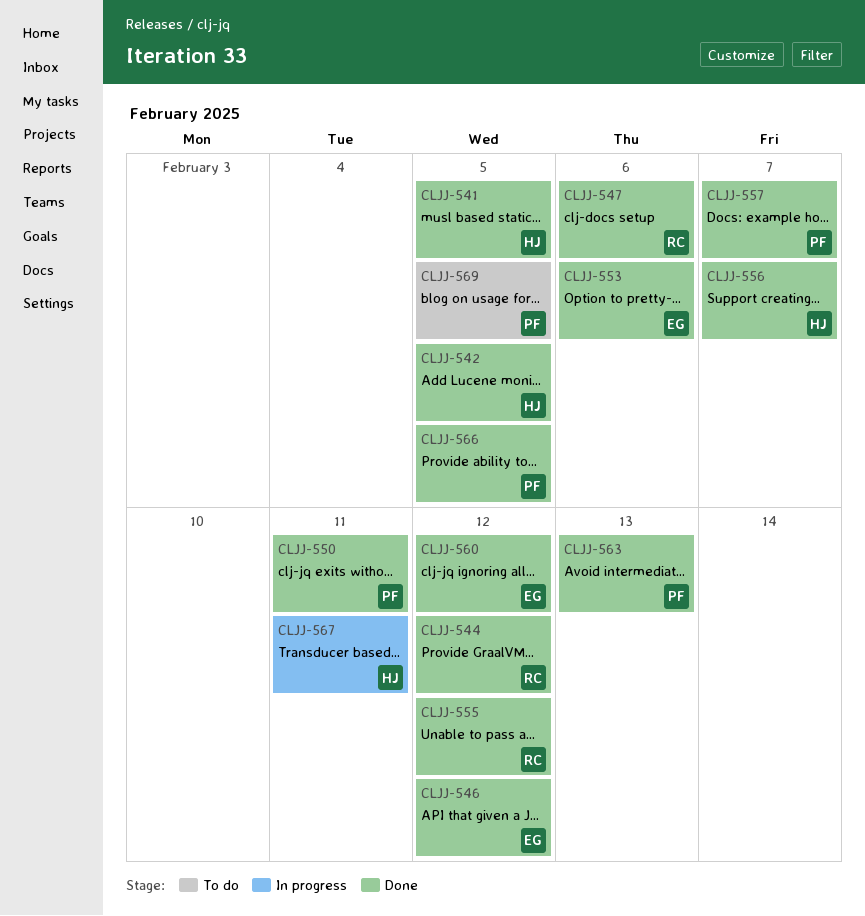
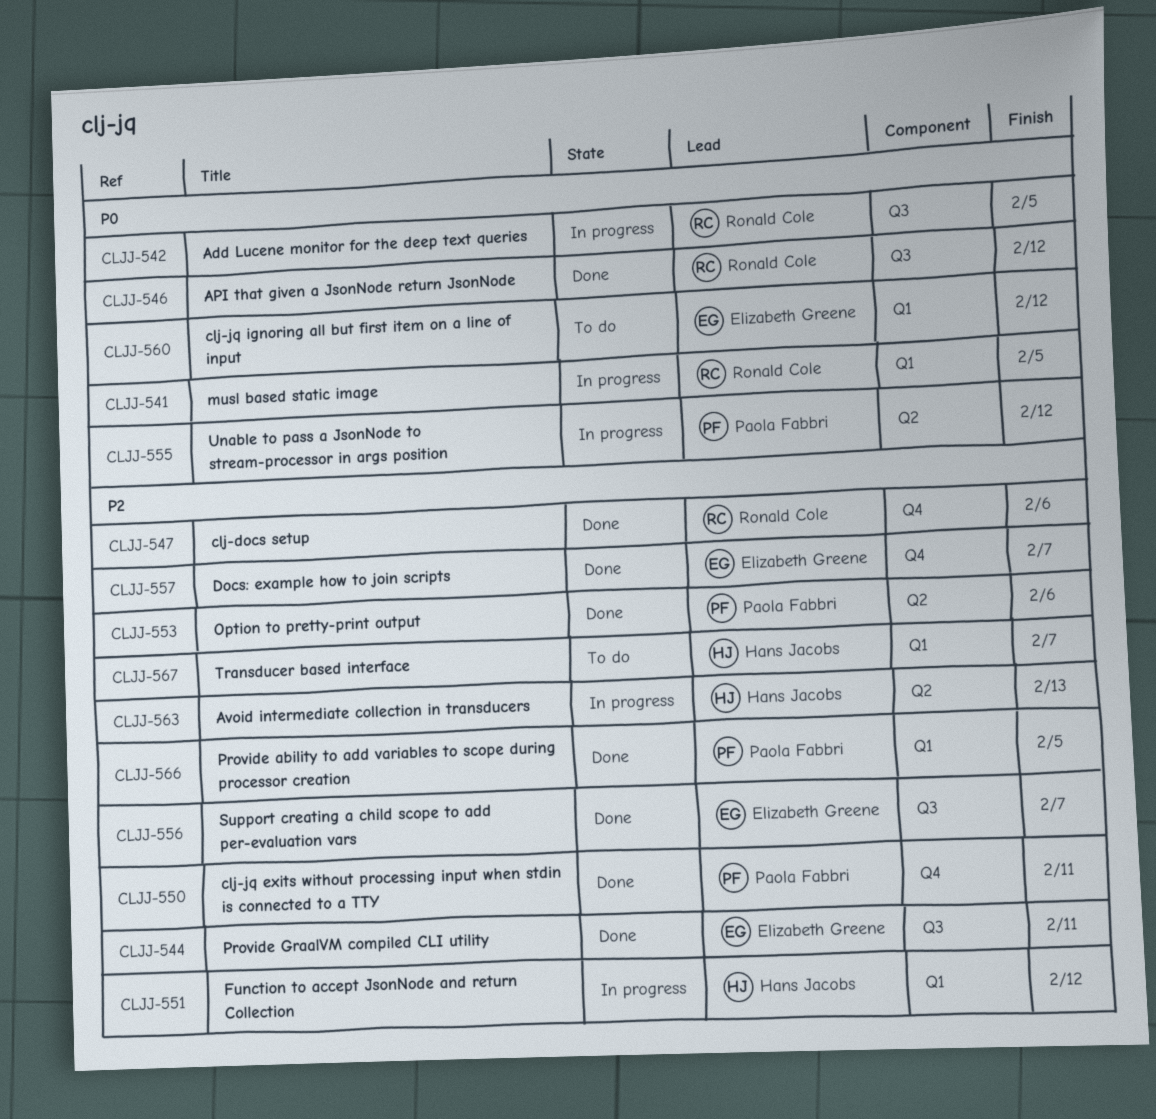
CLJJ-541, status: Done -> In progress
CLJJ-541, owner: Hans Jacobs -> Ronald Cole
CLJJ-542, status: Done -> In progress
CLJJ-542, owner: Hans Jacobs -> Ronald Cole
CLJJ-544, owner: Ronald Cole -> Elizabeth Greene
CLJJ-544, due: Feb 12 -> Feb 11
CLJJ-546, owner: Elizabeth Greene -> Ronald Cole
CLJJ-551: none -> present
CLJJ-553, owner: Elizabeth Greene -> Paola Fabbri
CLJJ-555, status: Done -> In progress
CLJJ-555, owner: Ronald Cole -> Paola Fabbri
CLJJ-556, owner: Hans Jacobs -> Elizabeth Greene
CLJJ-557, owner: Paola Fabbri -> Elizabeth Greene
CLJJ-560, status: Done -> To do
CLJJ-563, status: Done -> In progress
CLJJ-563, owner: Paola Fabbri -> Hans Jacobs
CLJJ-567, status: In progress -> To do
CLJJ-567, due: Feb 11 -> Feb 7
CLJJ-569: present -> none

